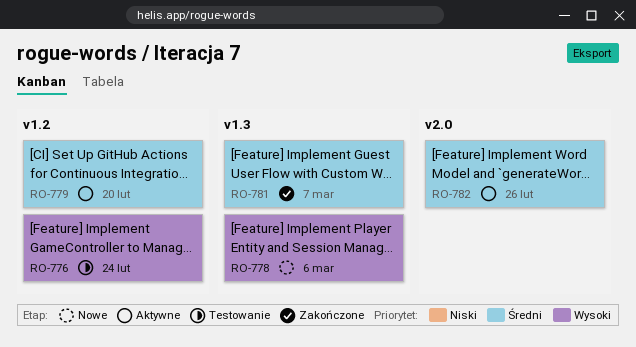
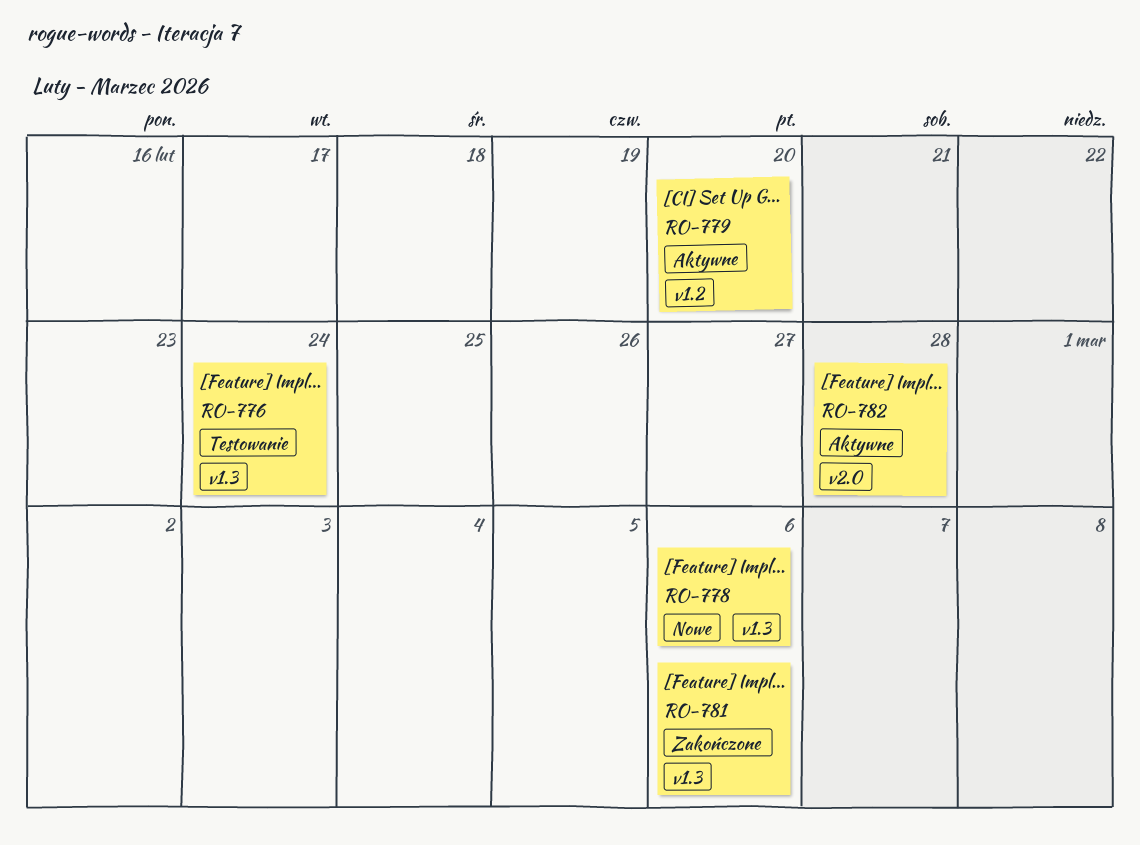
RO-776, label: v1.2 -> v1.3
RO-781, due: Mar 7 -> Mar 6
RO-782, due: Feb 26 -> Feb 28

